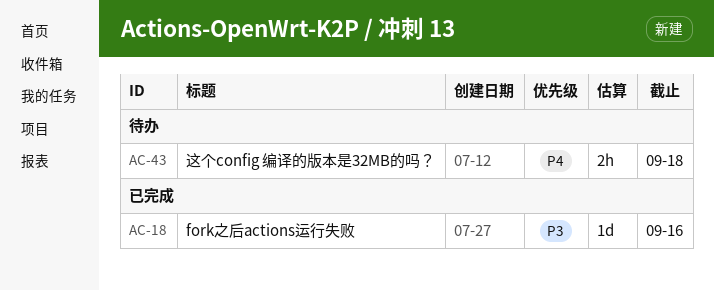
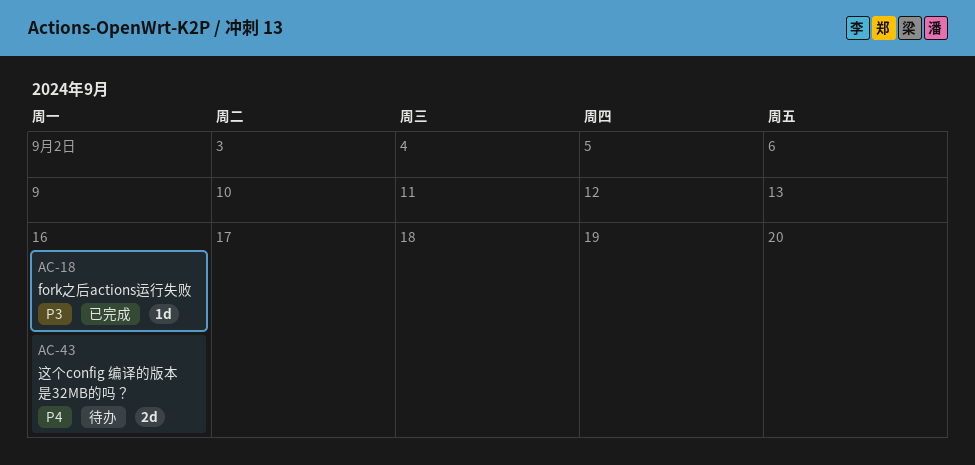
AC-43, estimate: 2h -> 2d
AC-43, due: Sep 18 -> Sep 16

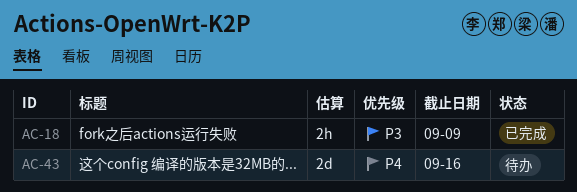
AC-18, estimate: 1d -> 2h
AC-18, due: Sep 16 -> Sep 9

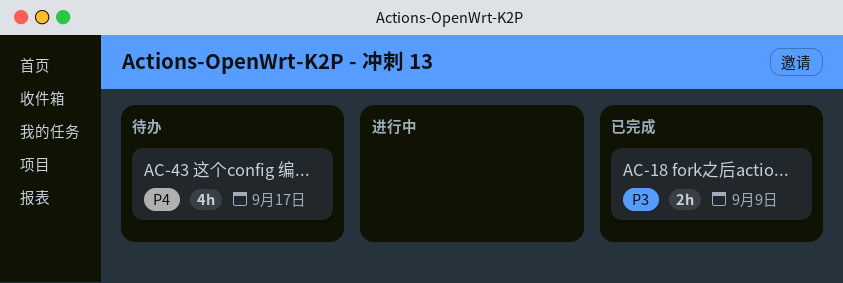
AC-43, estimate: 2d -> 4h
AC-43, due: Sep 16 -> Sep 17

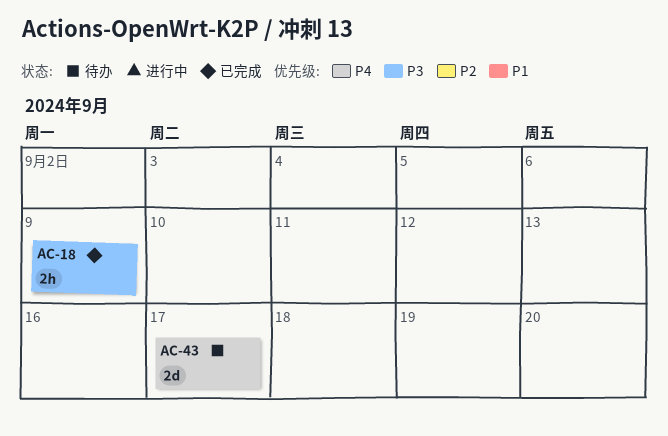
AC-43, estimate: 4h -> 2d

